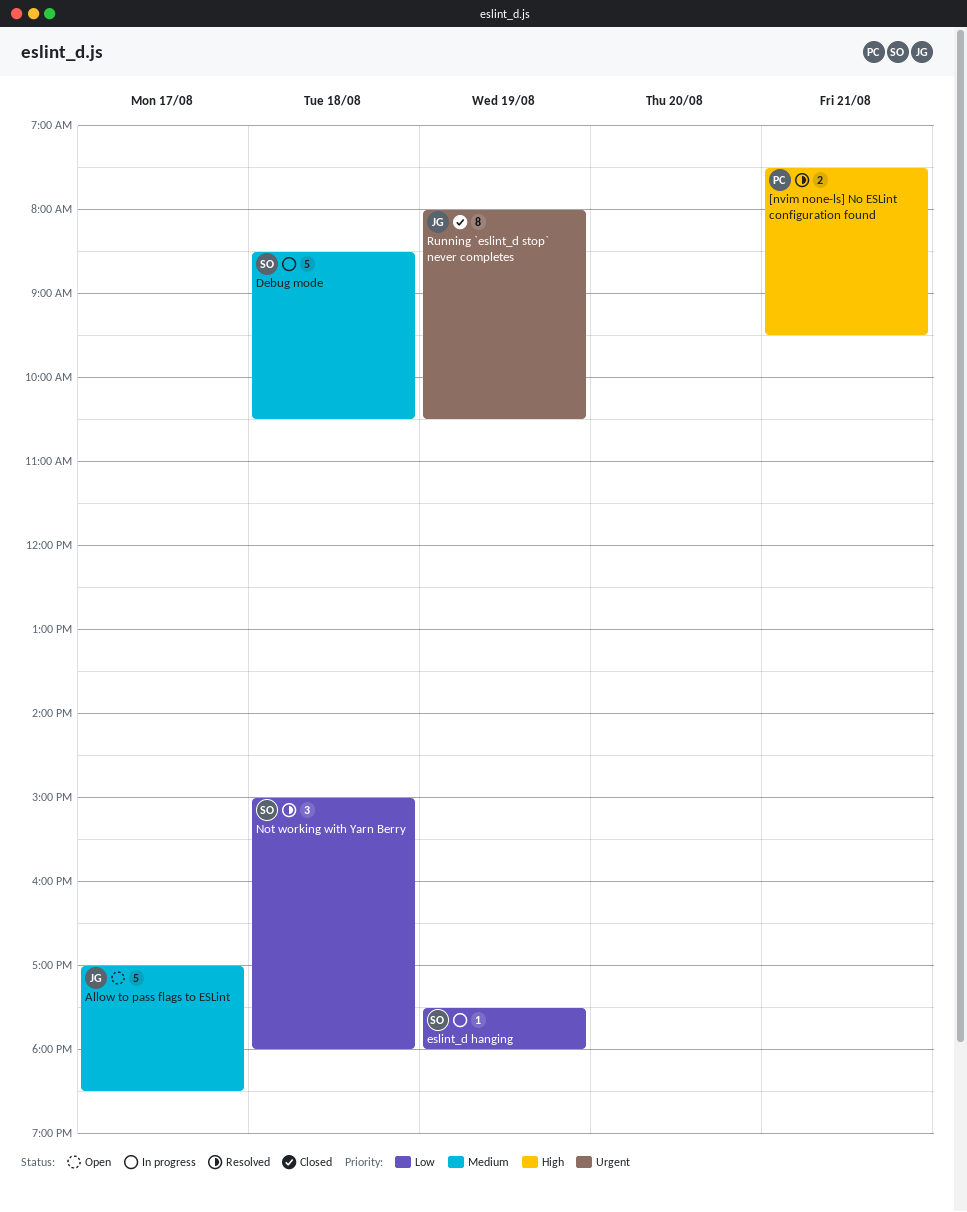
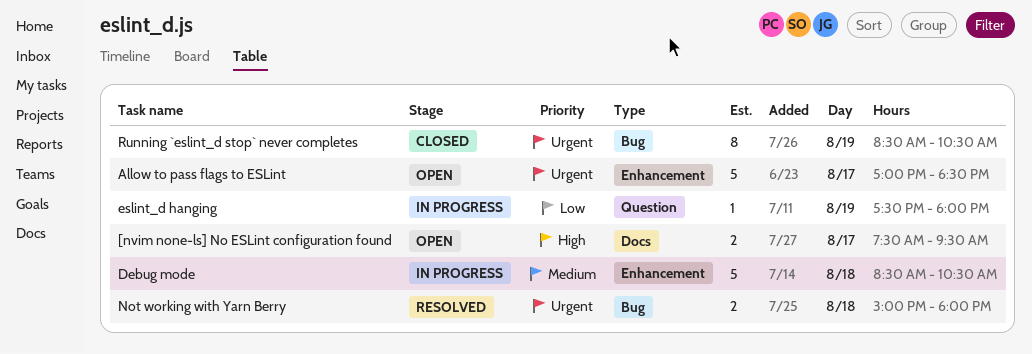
[nvim none-ls] No ESLint configuration found, status: Resolved -> Open
[nvim none-ls] No ESLint configuration found, day: Aug 21 -> Aug 17
Allow to pass flags to ESLint, priority: Medium -> Urgent
Not working with Yarn Berry, priority: Low -> Urgent
Not working with Yarn Berry, estimate: 3 -> 2
Running `eslint_d stop` never completes, begins: 08:00 -> 08:30

